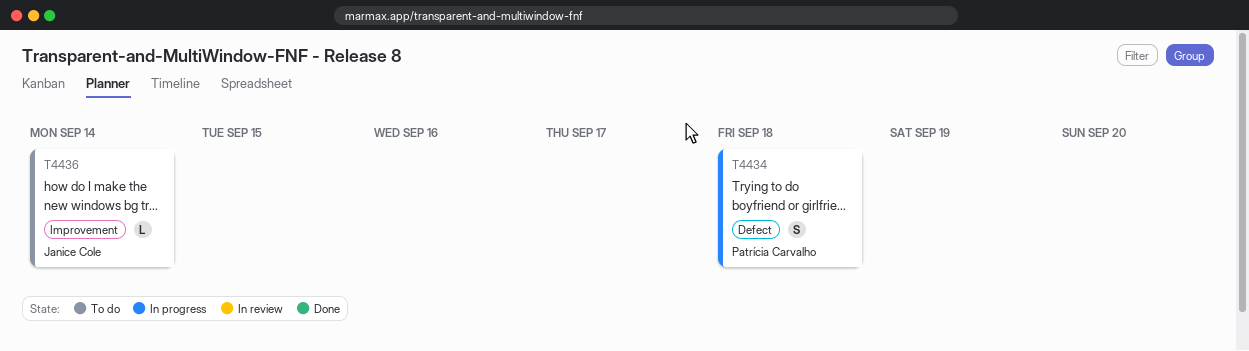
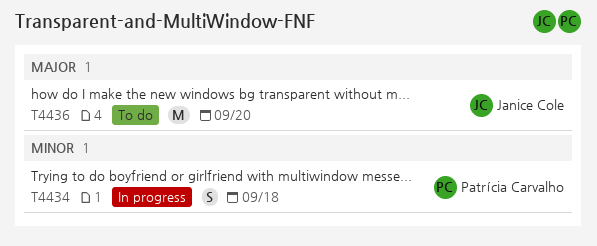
T4436, estimate: L -> M
T4436, due: Sep 14 -> Sep 20

